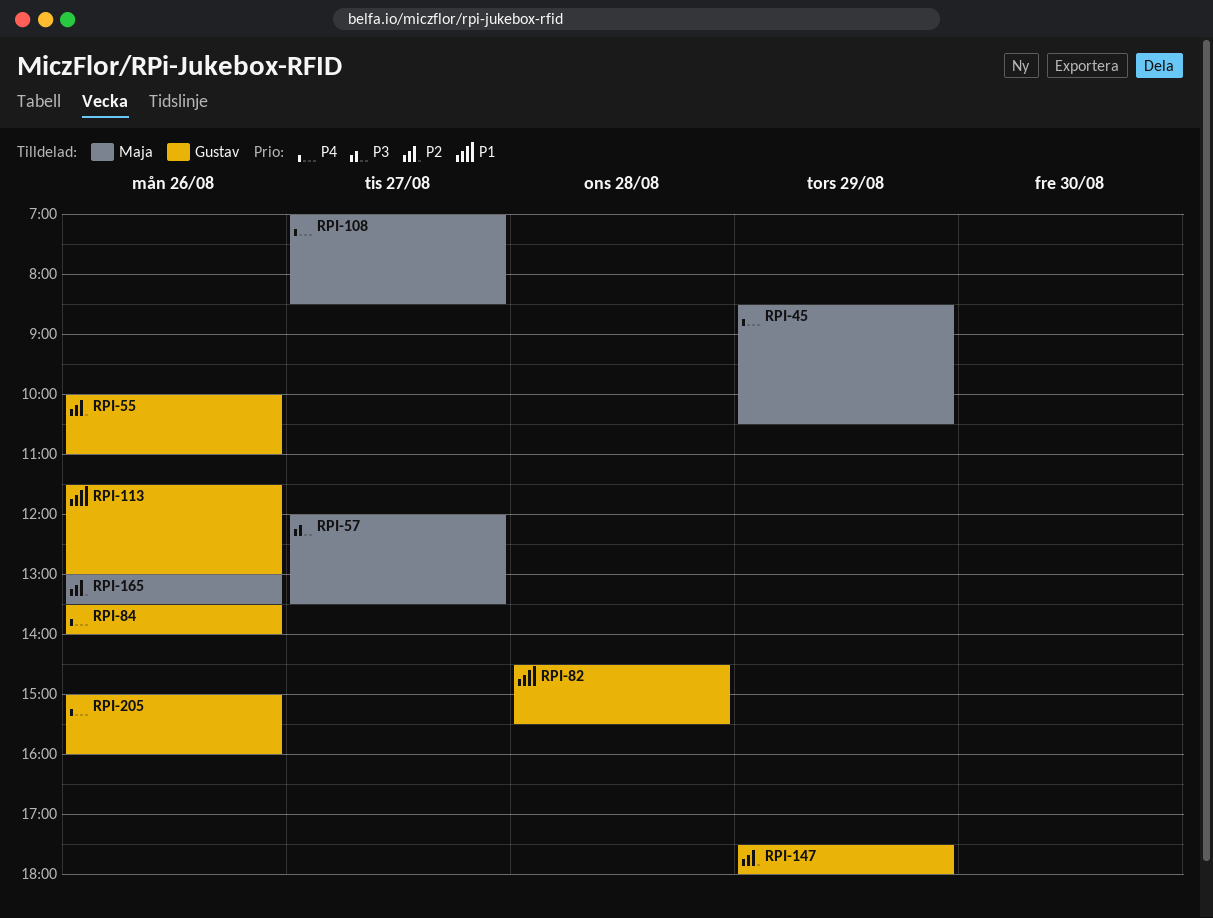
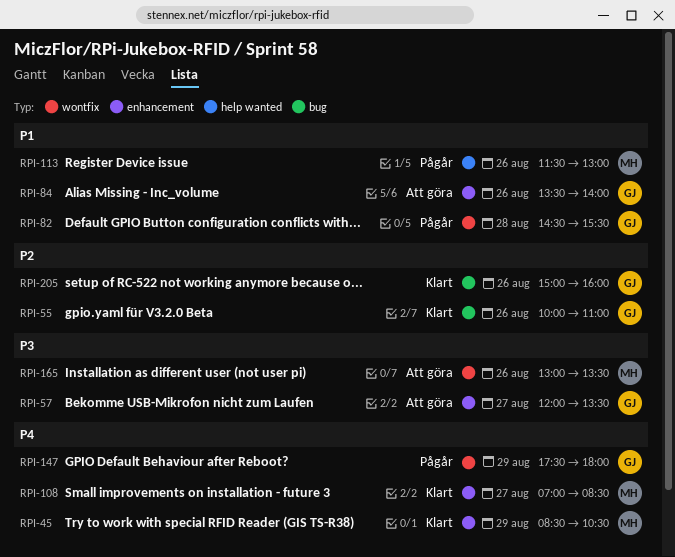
RPI-57, owner: Maja -> Gustav
RPI-84, priority: P4 -> P1
RPI-113, owner: Gustav -> Maja
RPI-147, priority: P2 -> P4
RPI-165, priority: P2 -> P3
RPI-205, priority: P4 -> P2

